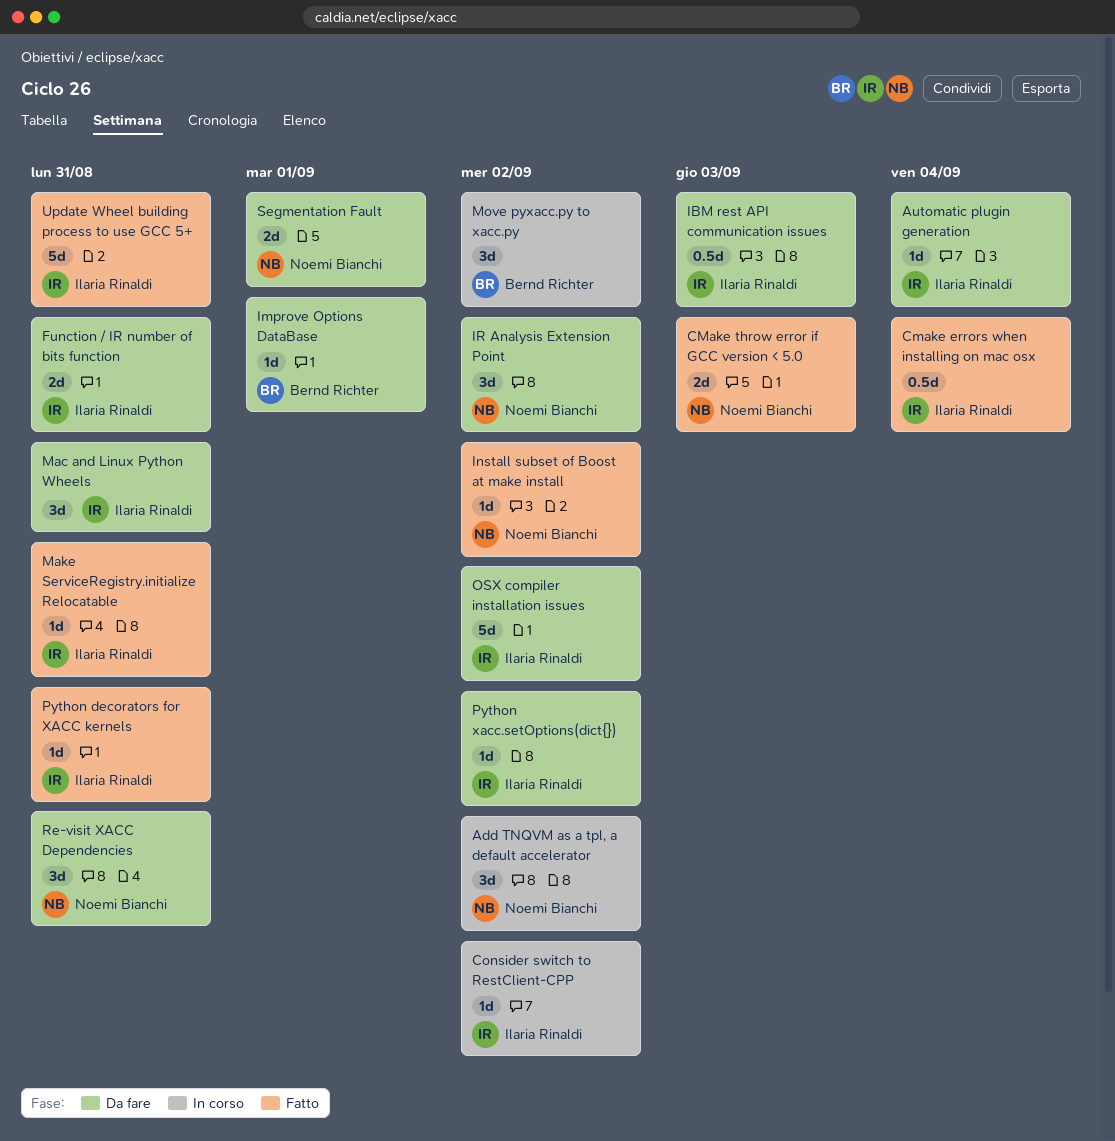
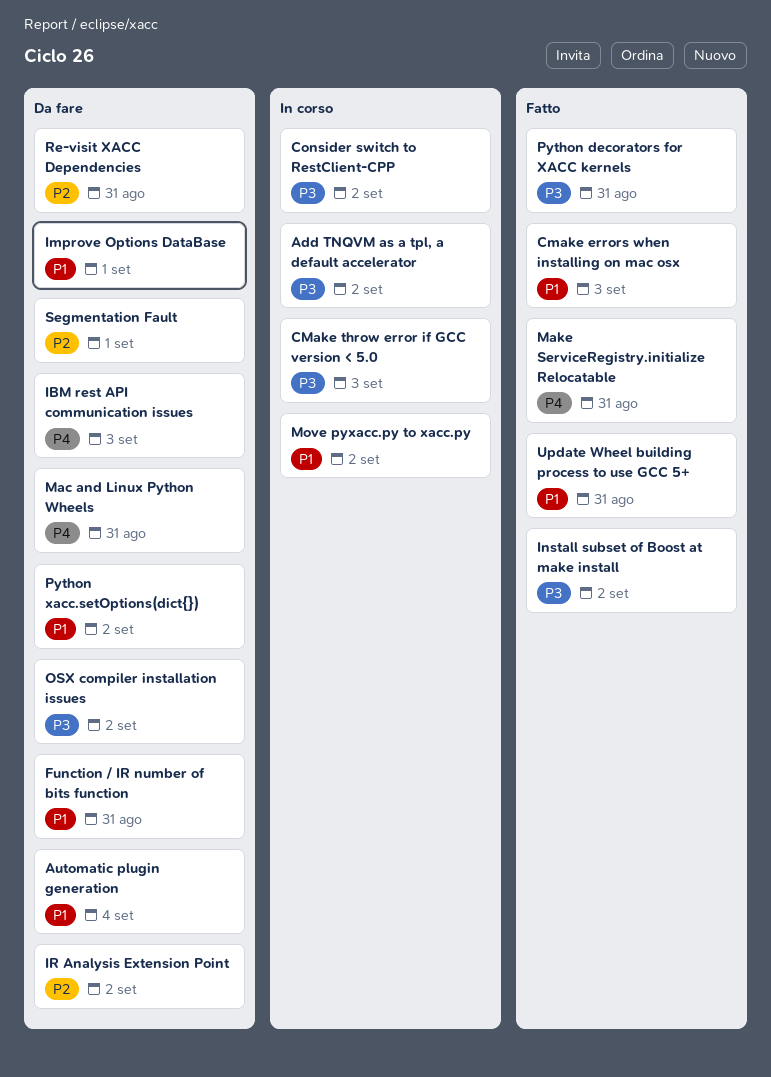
Cmake errors when installing on mac osx, due: Sep 4 -> Sep 3
CMake throw error if GCC version < 5.0, status: Fatto -> In corso

